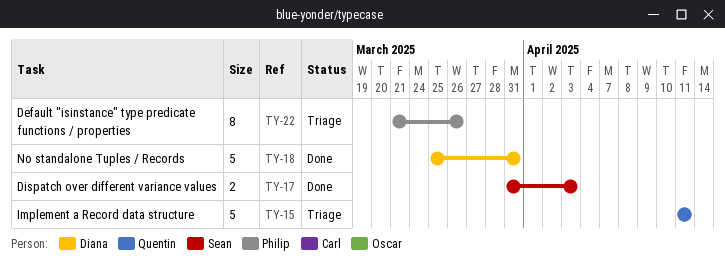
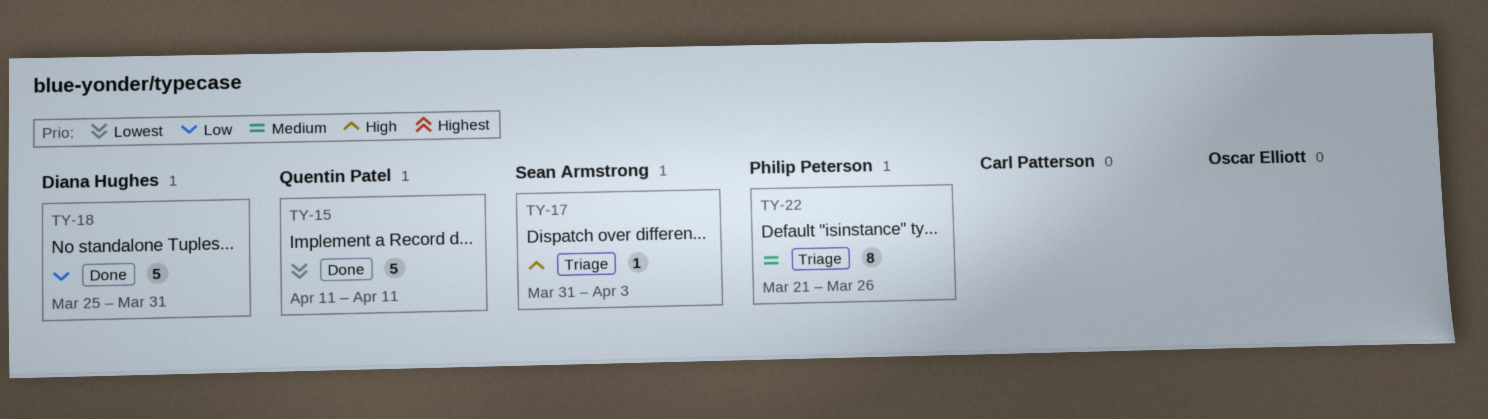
TY-15, status: Triage -> Done
TY-17, status: Done -> Triage
TY-17, estimate: 2 -> 1

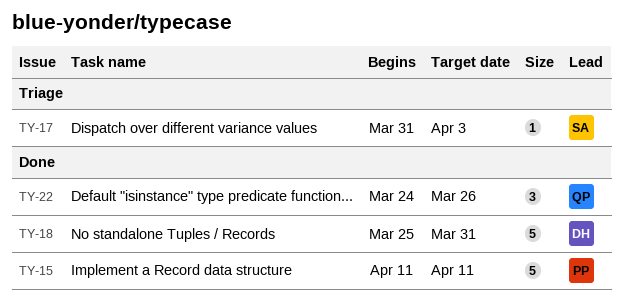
TY-15, owner: Quentin Patel -> Philip Peterson
TY-22, status: Triage -> Done
TY-22, owner: Philip Peterson -> Quentin Patel
TY-22, estimate: 8 -> 3
TY-22, start: Mar 21 -> Mar 24

